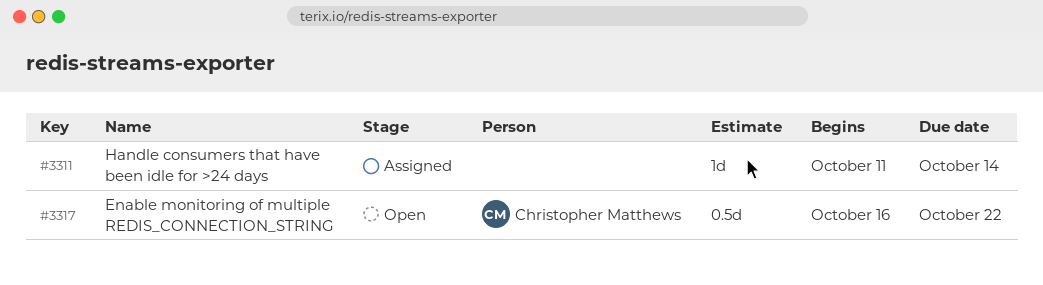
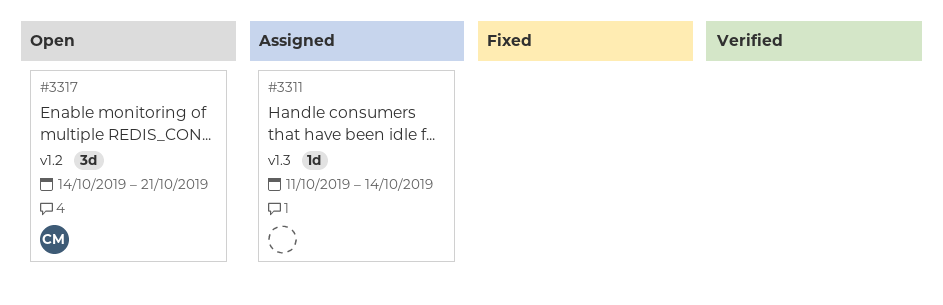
#3317, estimate: 0.5d -> 3d
#3317, start: Oct 16 -> Oct 14
#3317, due: Oct 22 -> Oct 21

